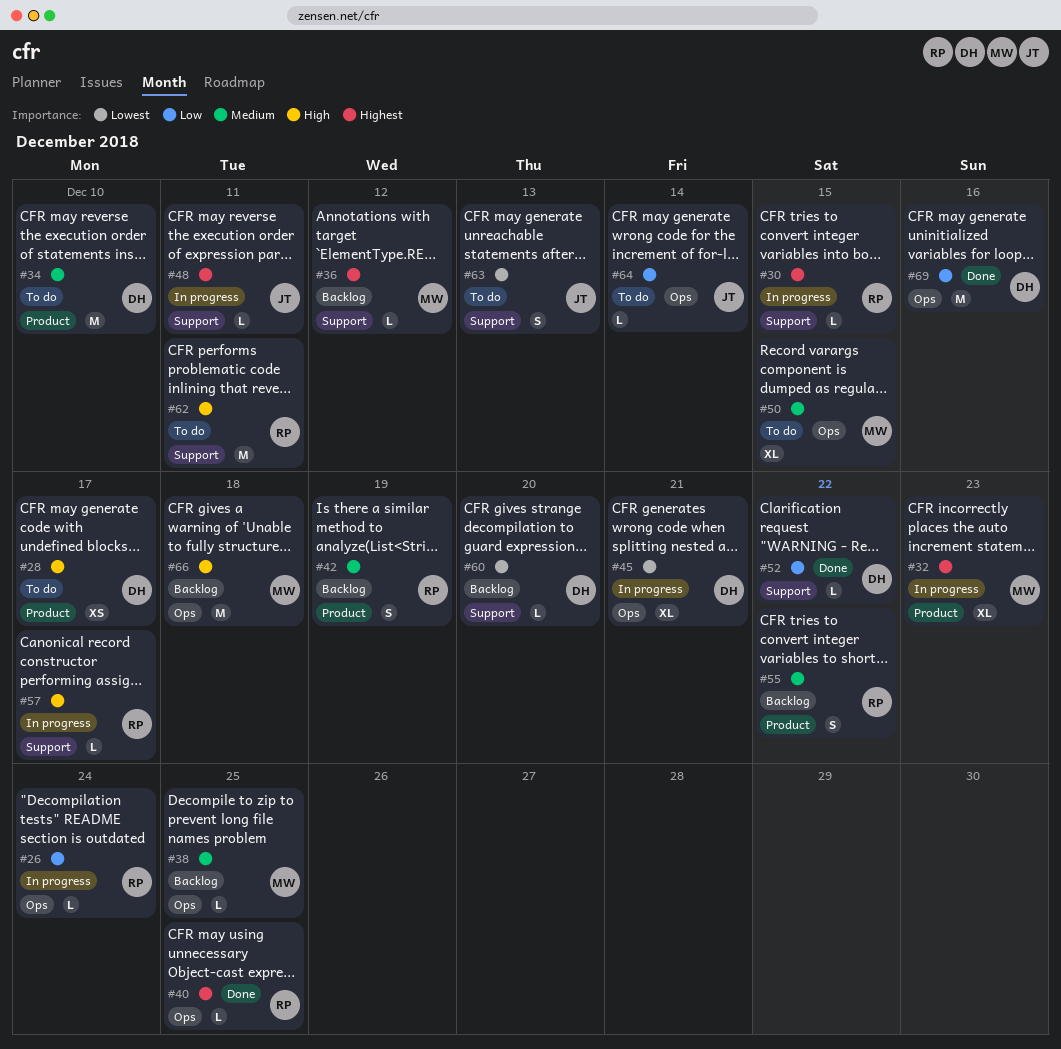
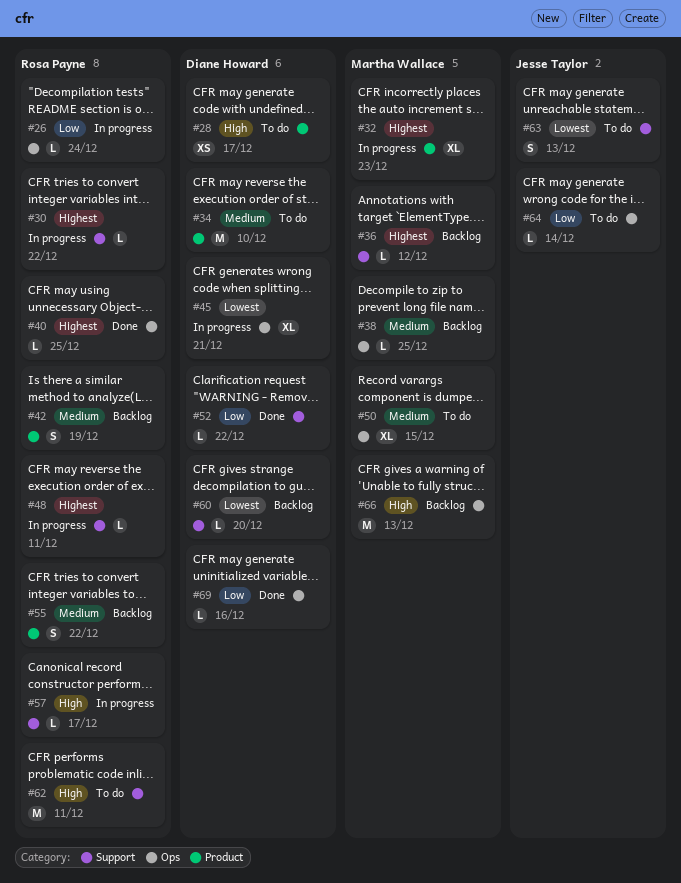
#30, due: Dec 15 -> Dec 22
#48, owner: Jesse Taylor -> Rosa Payne
#66, due: Dec 18 -> Dec 13
#69, estimate: M -> L

